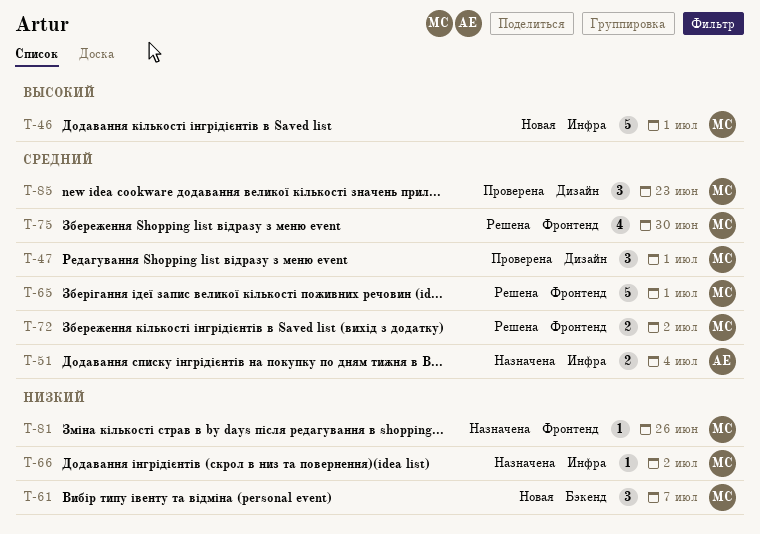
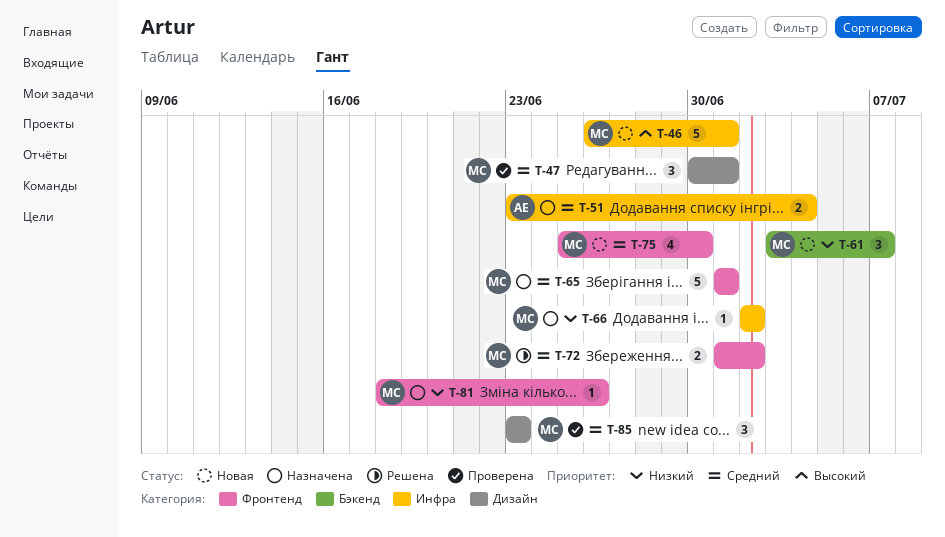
T-65, status: Решена -> Назначена
T-75, status: Решена -> Новая

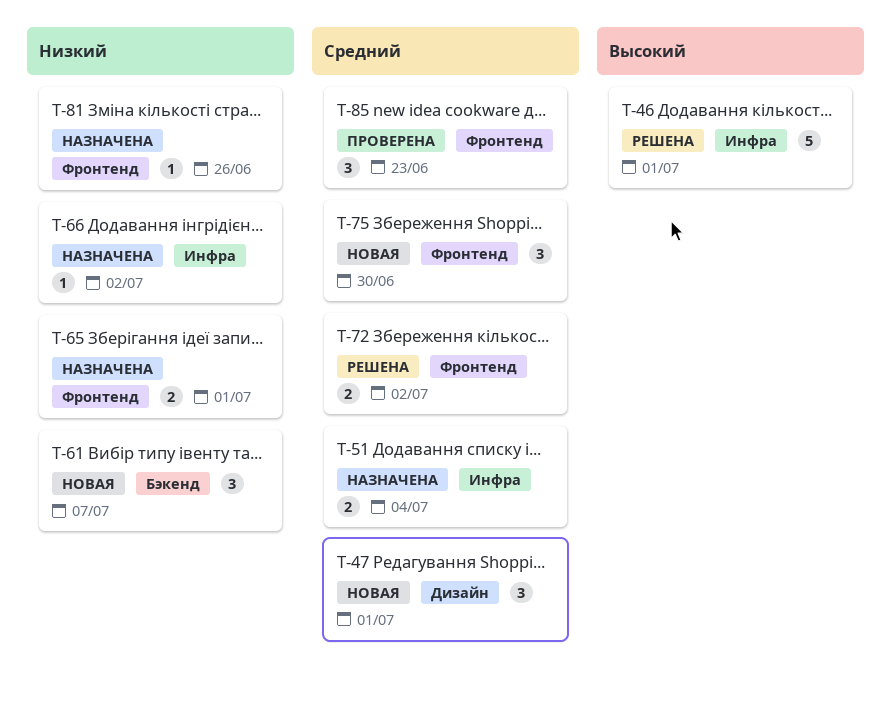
T-46, status: Новая -> Решена
T-47, status: Проверена -> Новая
T-65, priority: Средний -> Низкий
T-65, estimate: 5 -> 2
T-75, estimate: 4 -> 3
T-85, label: Дизайн -> Фронтенд

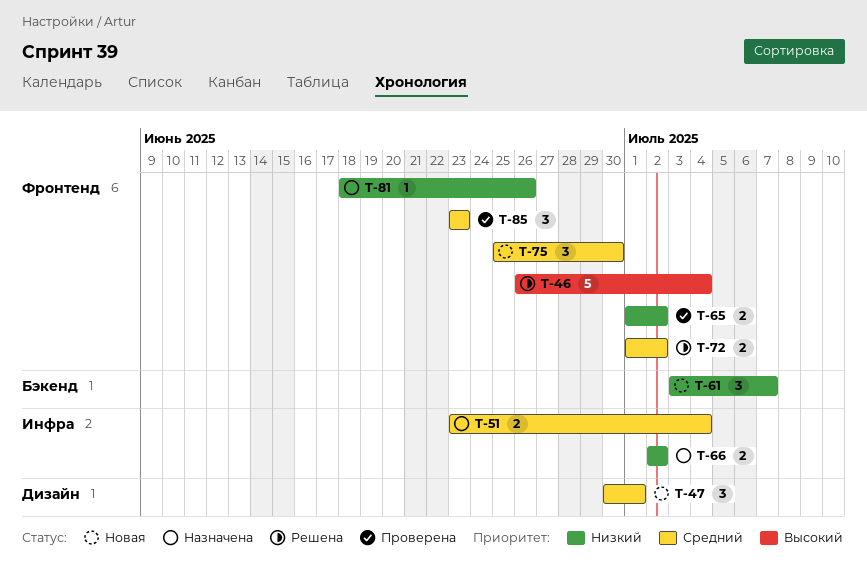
T-46, label: Инфра -> Фронтенд
T-46, due: Jul 1 -> Jul 4
T-65, status: Назначена -> Проверена
T-65, due: Jul 1 -> Jul 2
T-66, estimate: 1 -> 2

